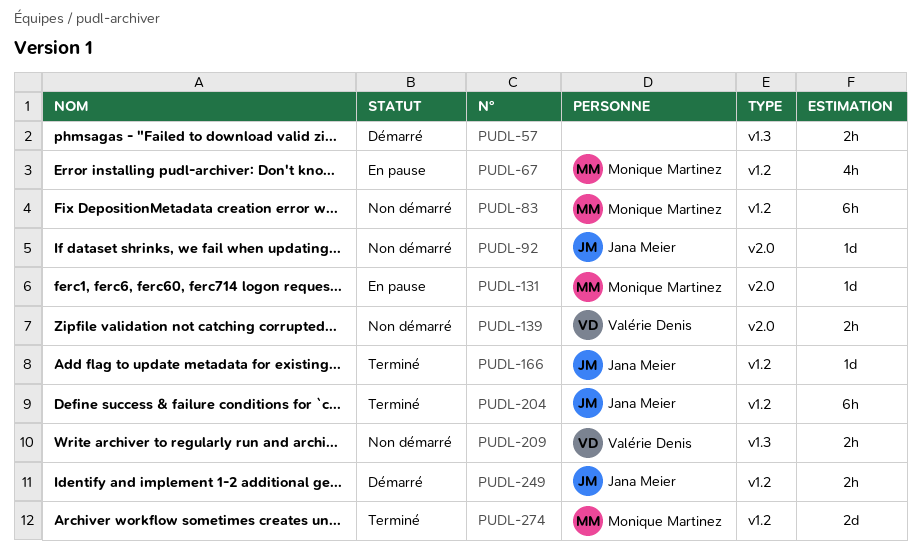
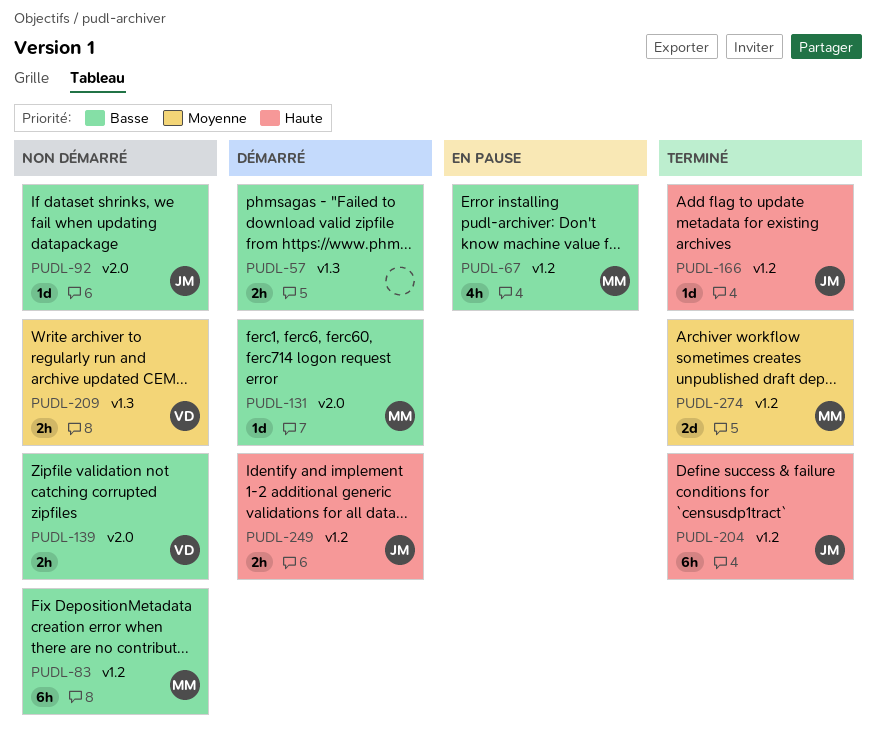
PUDL-131, status: En pause -> Démarré

